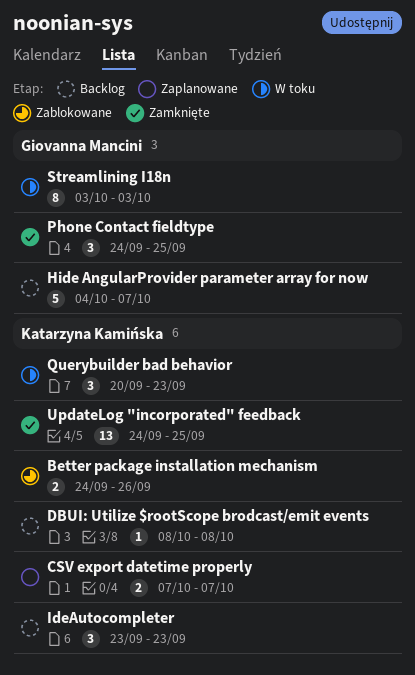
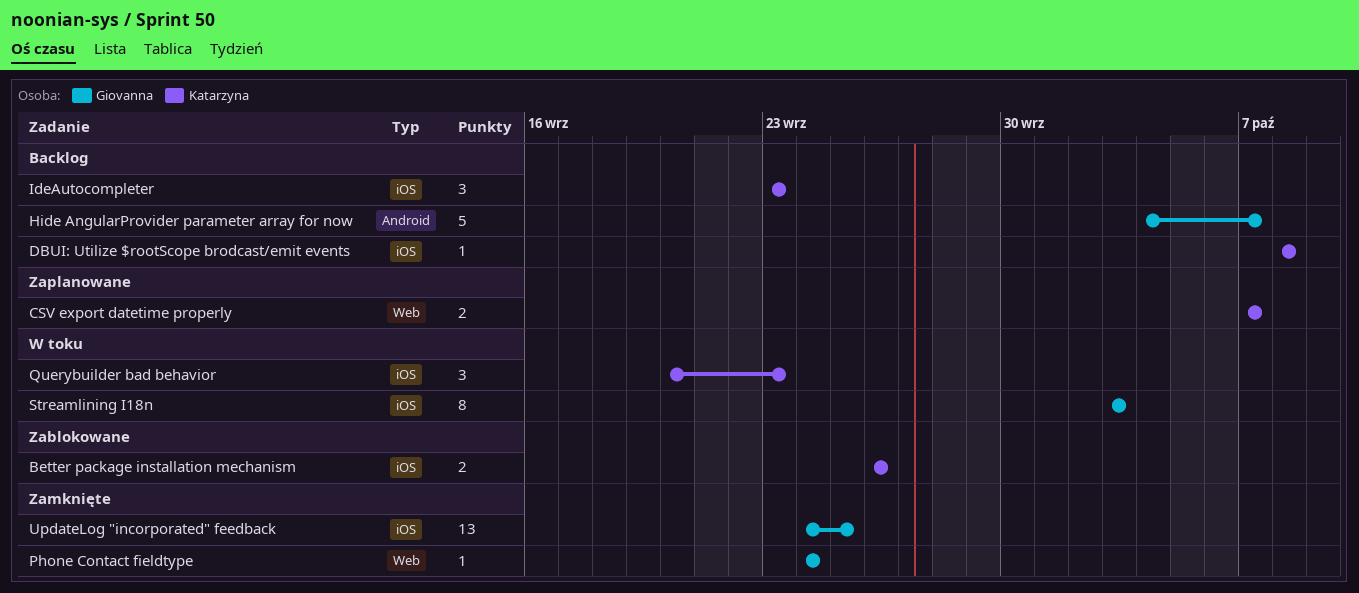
Better package installation mechanism, start: Sep 24 -> Sep 26
Phone Contact fieldtype, estimate: 3 -> 1
Phone Contact fieldtype, due: Sep 25 -> Sep 24
UpdateLog "incorporated" feedback, owner: Katarzyna Kamińska -> Giovanna Mancini

